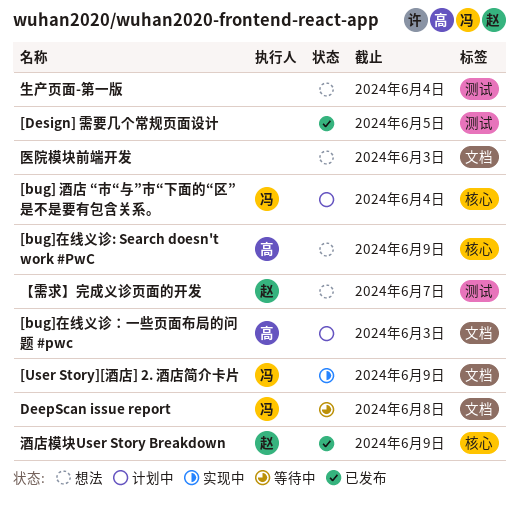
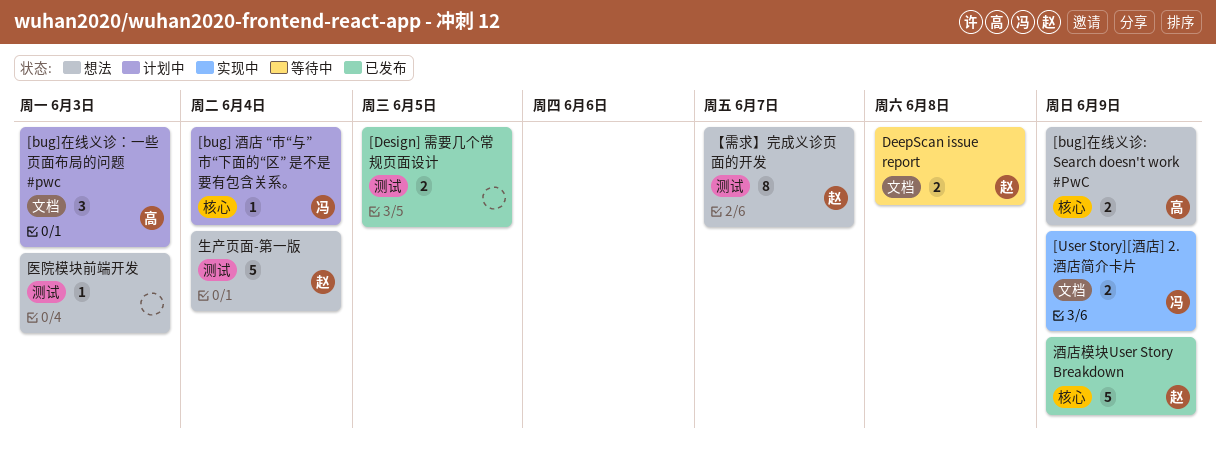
DeepScan issue report, owner: 冯 -> 赵
医院模块前端开发, label: 文档 -> 测试
生产页面-第一版, owner: none -> 赵

